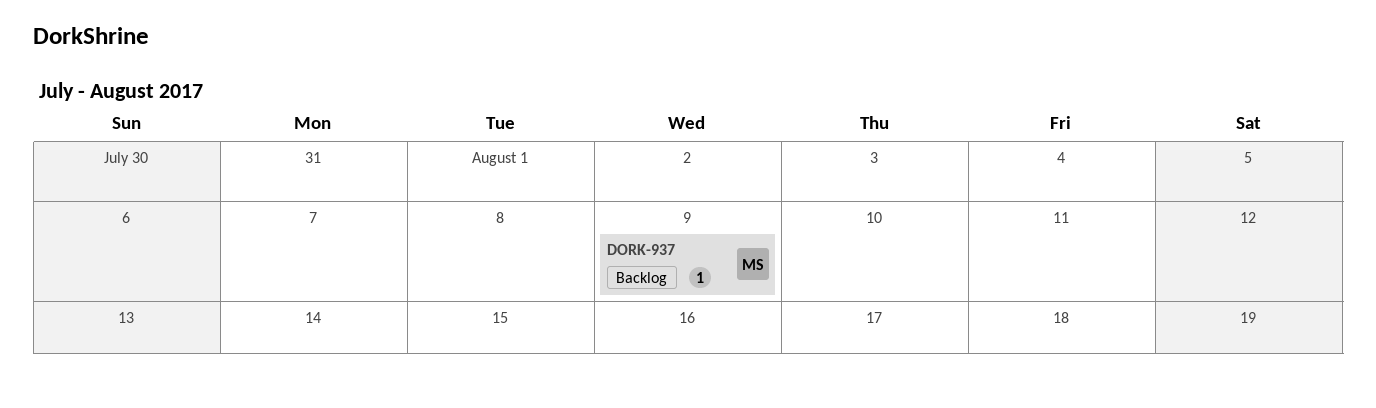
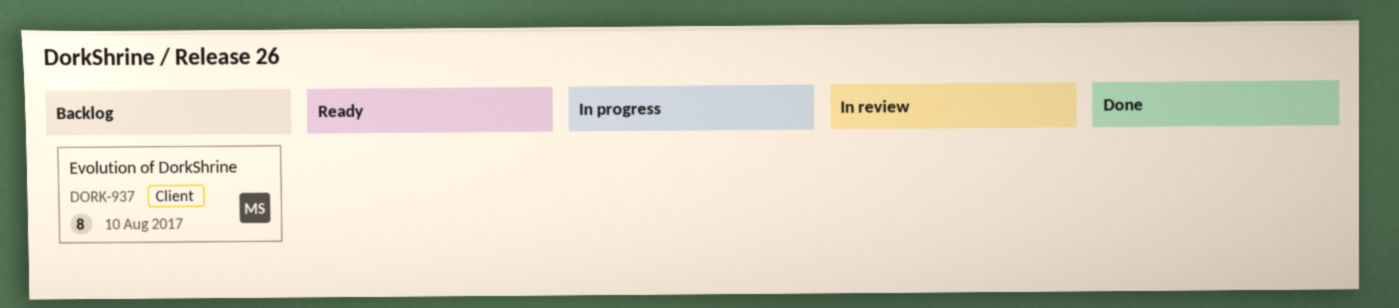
DORK-937, estimate: 1 -> 8
DORK-937, due: Aug 9 -> Aug 10

